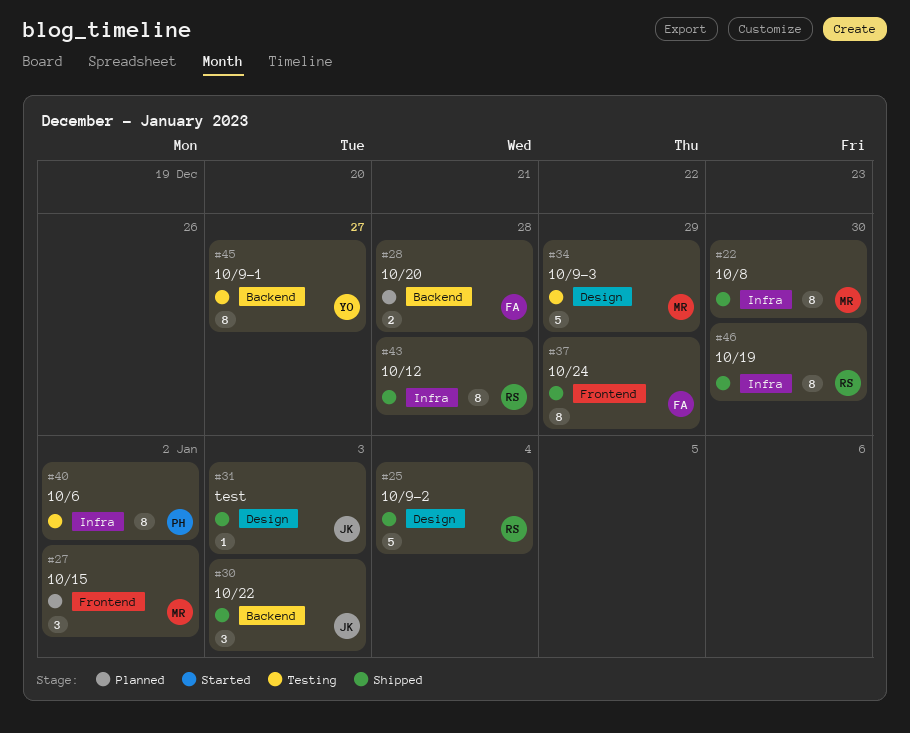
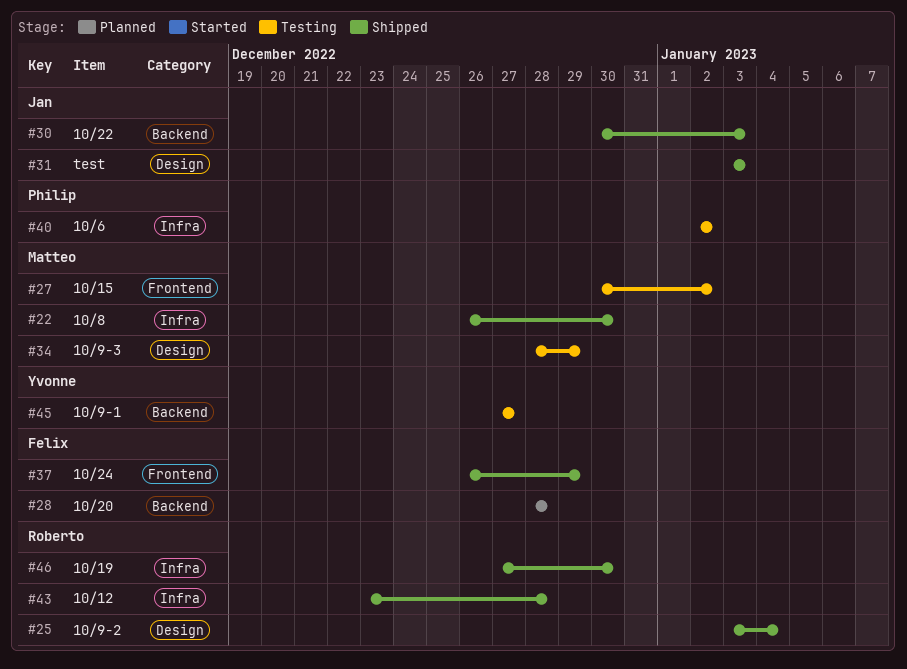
#27, status: Planned -> Testing

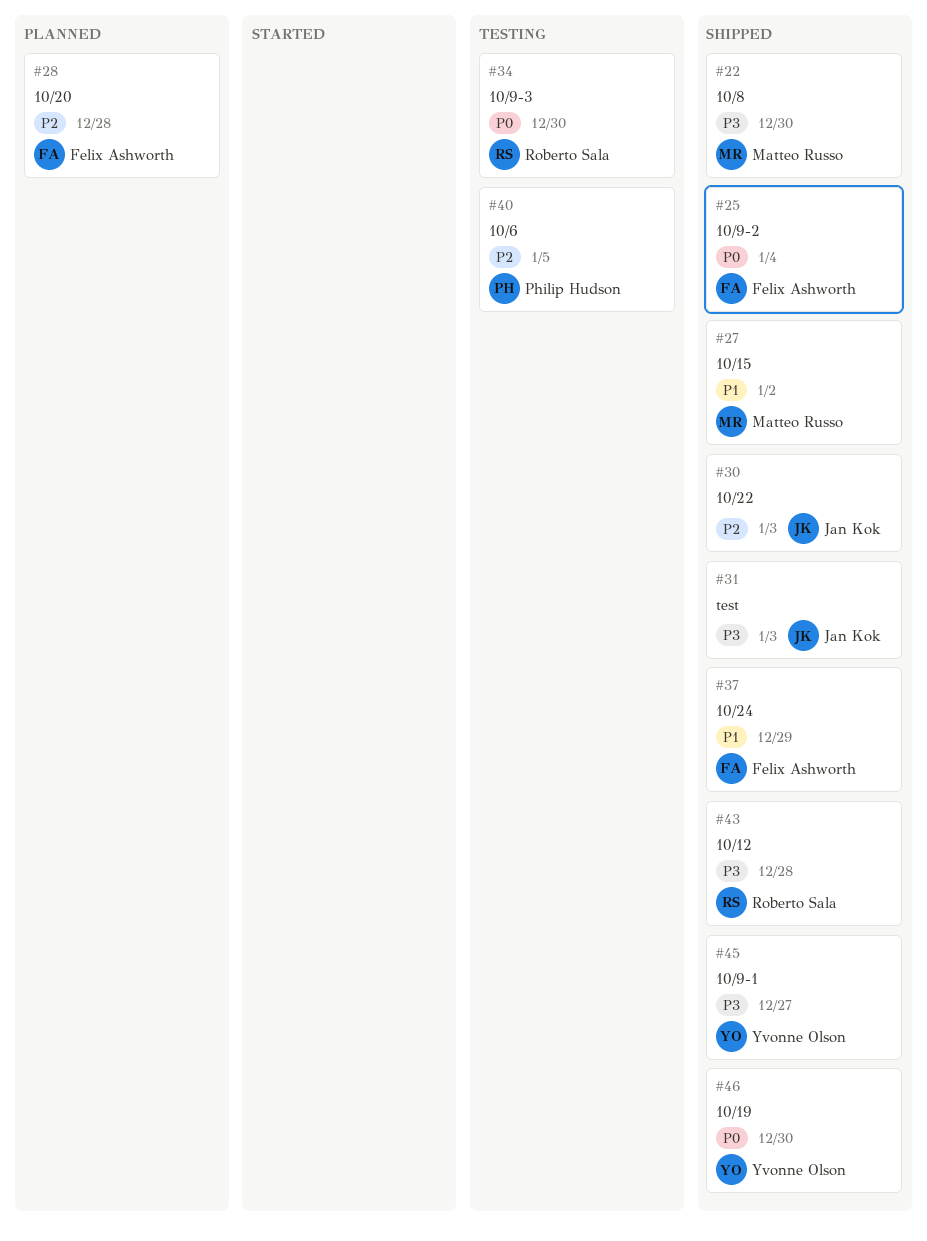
#25, owner: Roberto Sala -> Felix Ashworth
#27, status: Testing -> Shipped
#34, owner: Matteo Russo -> Roberto Sala
#34, due: Dec 29 -> Dec 30
#40, due: Jan 2 -> Jan 5
#45, status: Testing -> Shipped
#46, owner: Roberto Sala -> Yvonne Olson

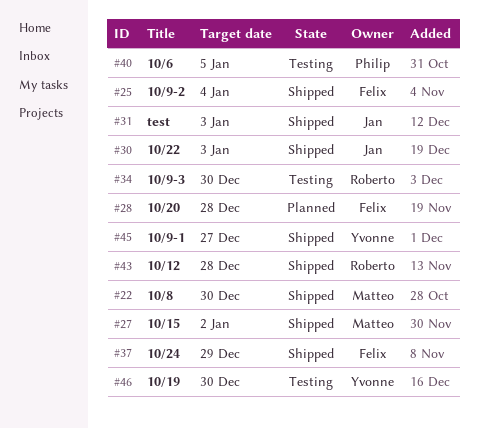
#46, status: Shipped -> Testing

